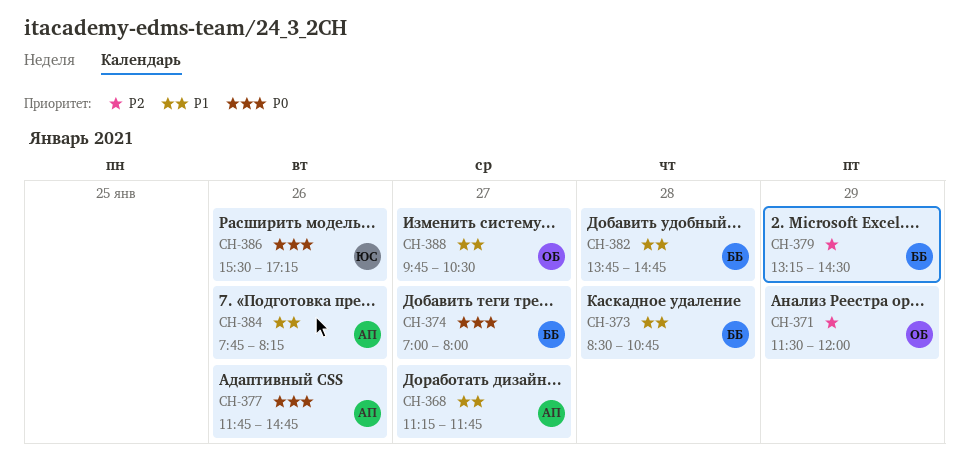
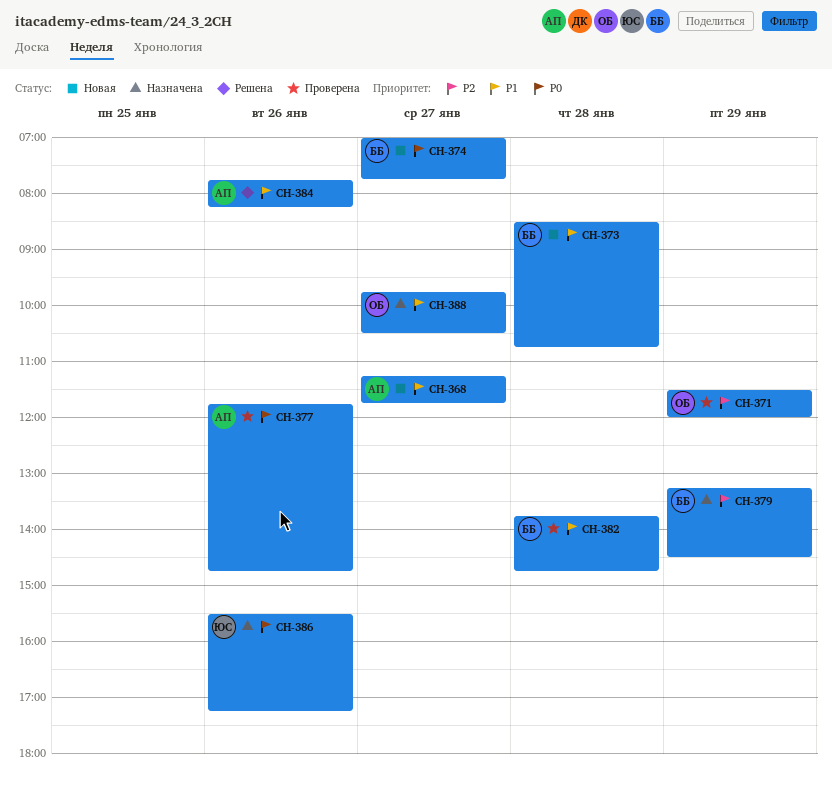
CH-374, ends: 08:00 -> 07:45

